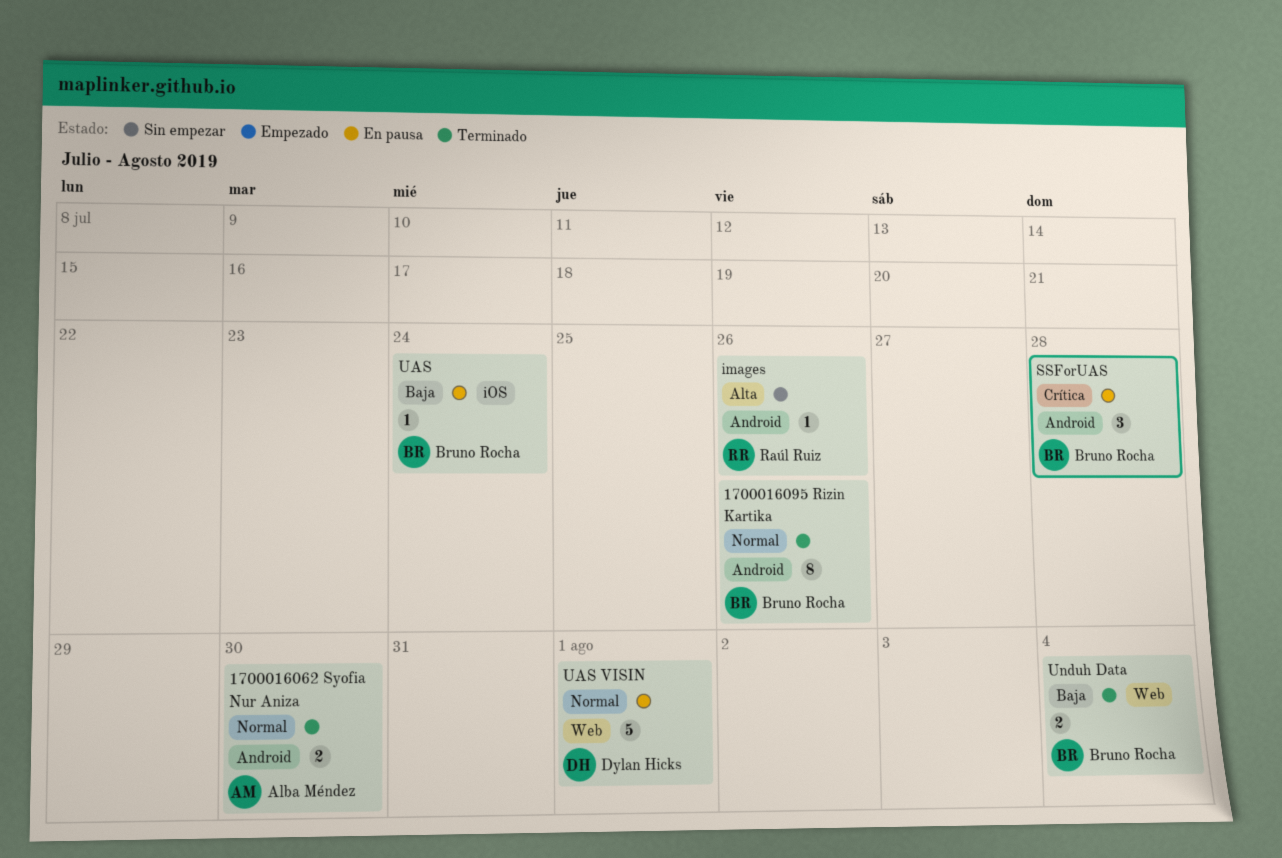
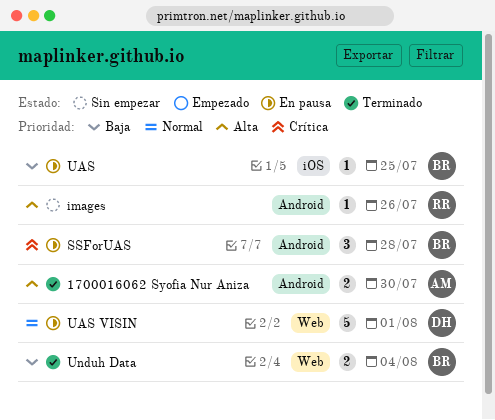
1700016062 Syofia Nur Aniza, priority: Normal -> Alta
1700016095 Rizin Kartika: present -> none
UAS, due: Jul 24 -> Jul 25

